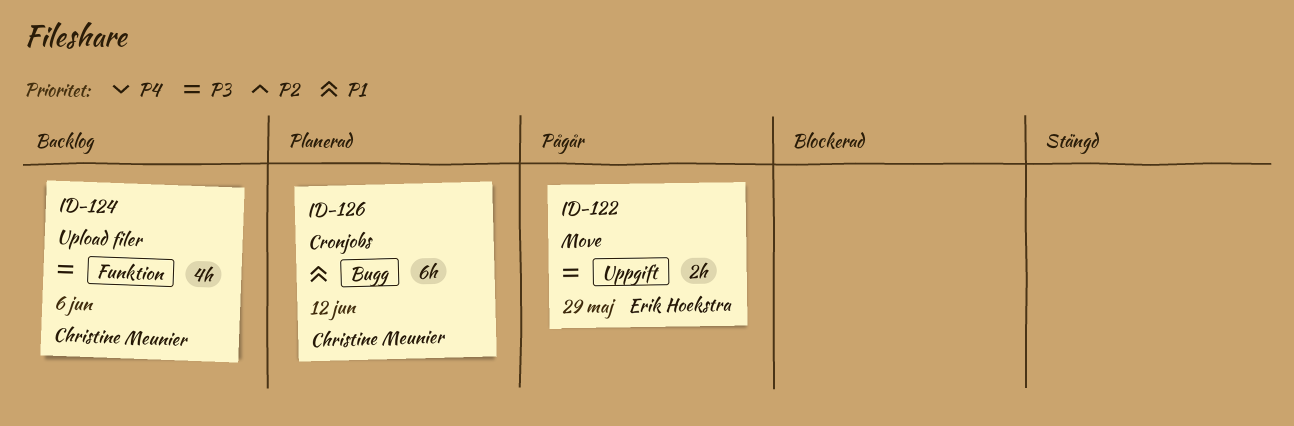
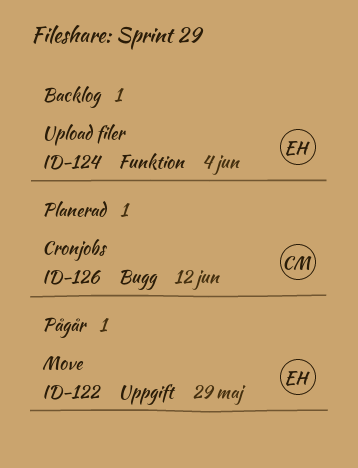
ID-124, owner: Christine Meunier -> Erik Hoekstra
ID-124, due: Jun 6 -> Jun 4

